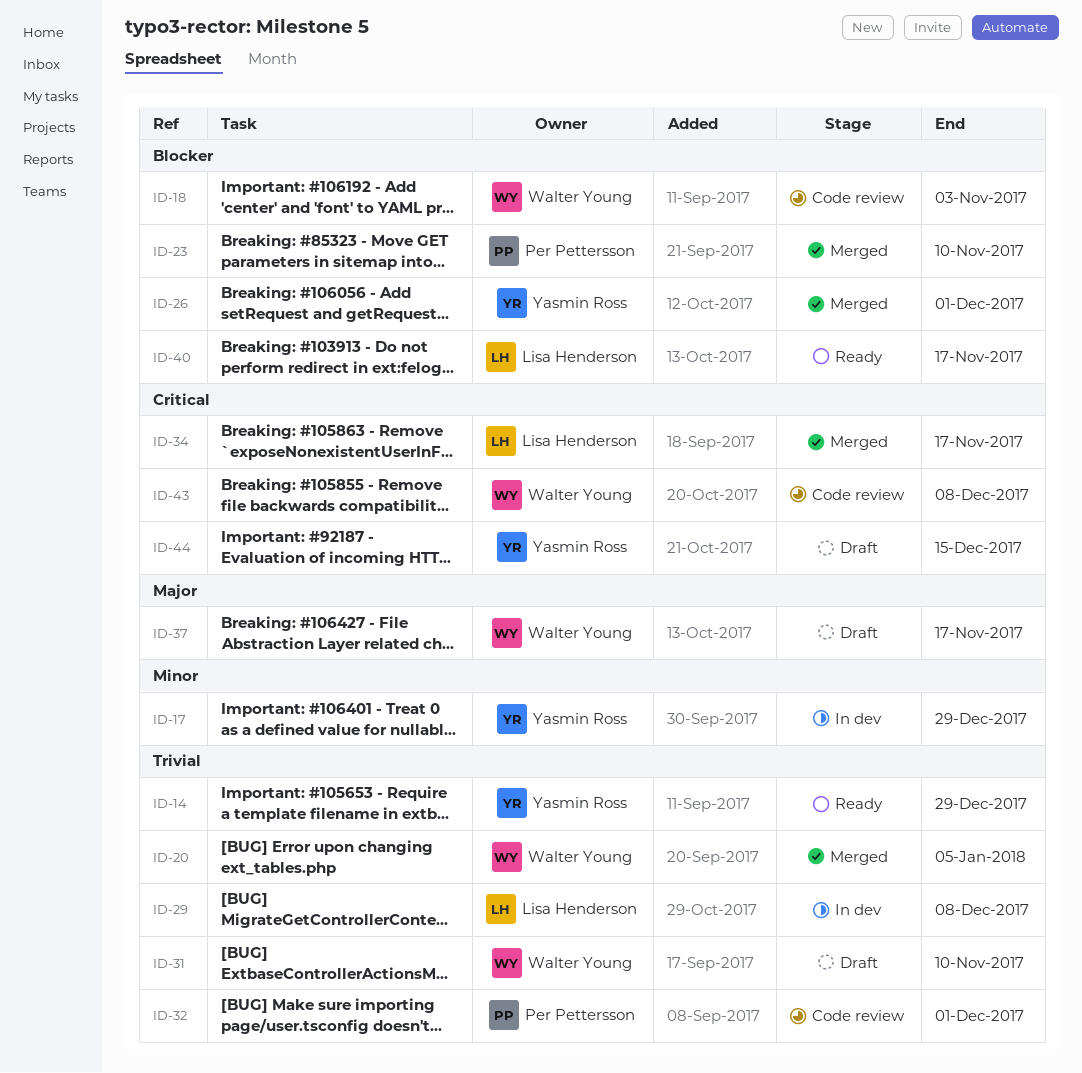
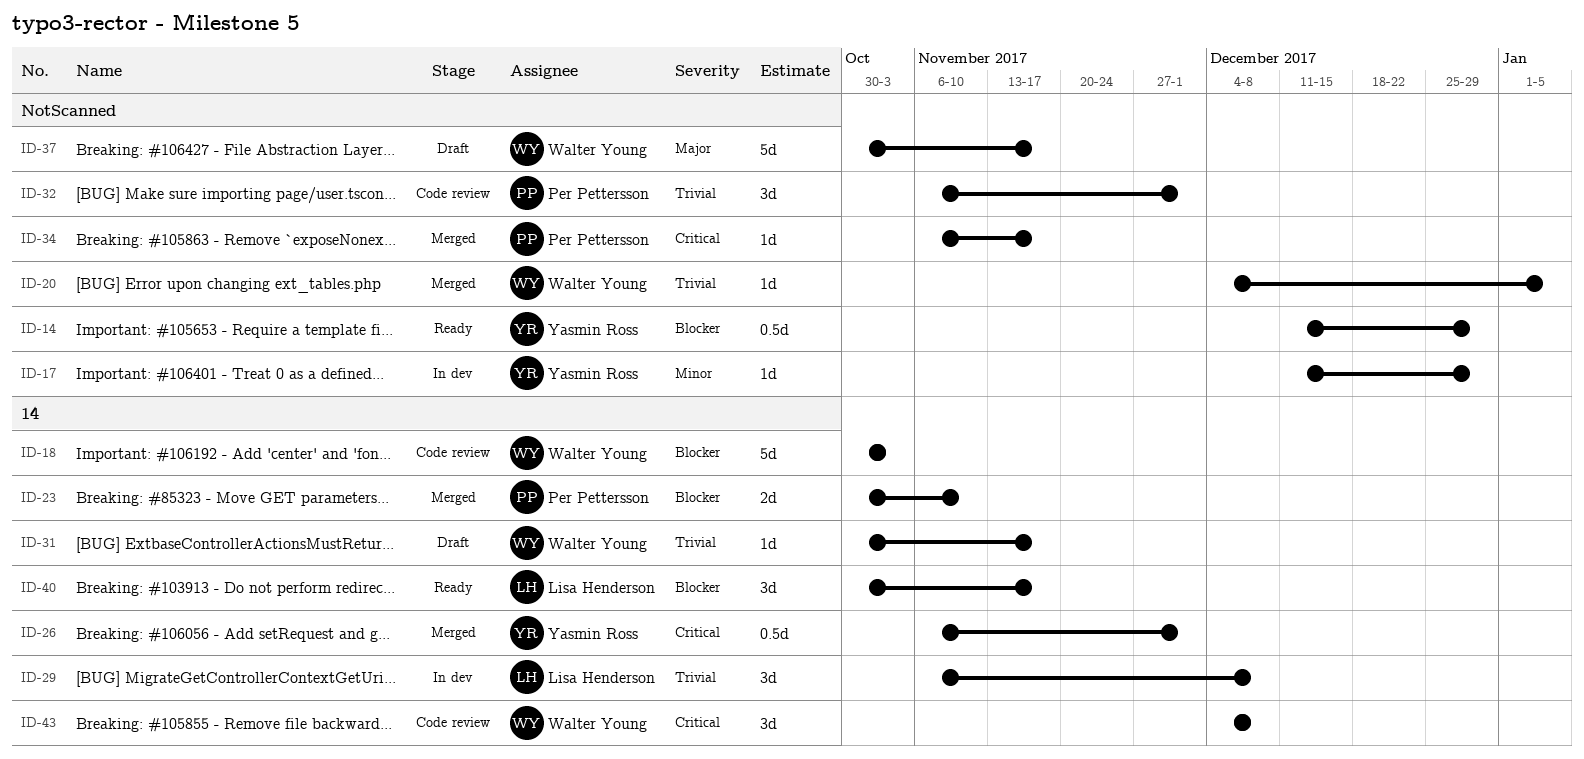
ID-14, priority: Trivial -> Blocker
ID-26, priority: Blocker -> Critical
ID-31, due: Nov 10 -> Nov 17
ID-34, owner: Lisa Henderson -> Per Pettersson
ID-44: present -> none

